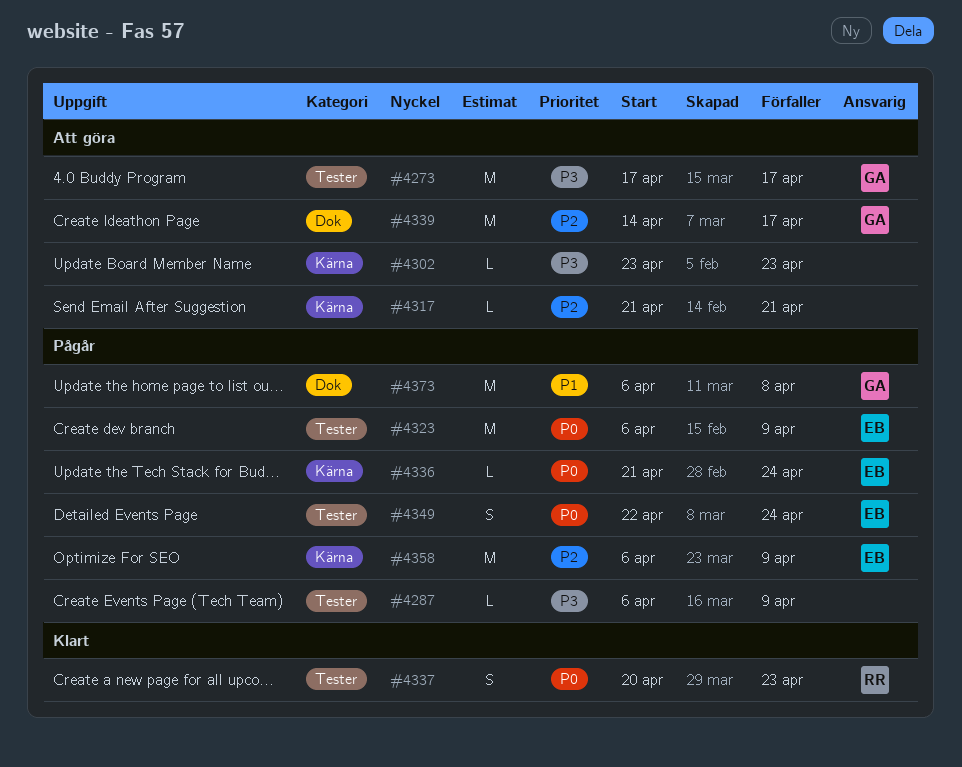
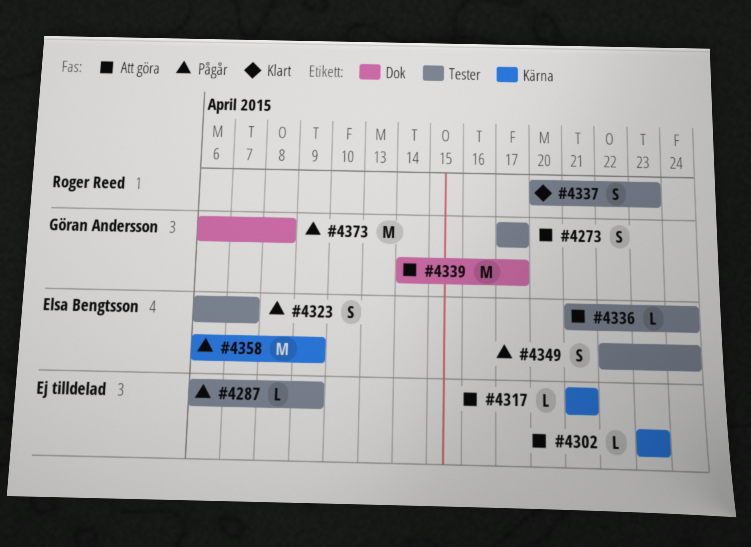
#4273, estimate: M -> S
#4323, estimate: M -> S
#4323, due: Apr 9 -> Apr 7
#4336, status: Pågår -> Att göra
#4336, label: Kärna -> Tester

